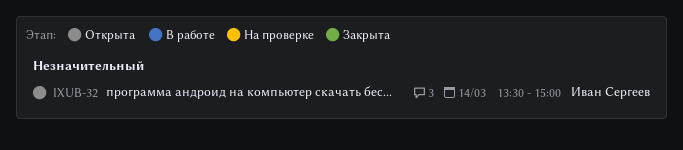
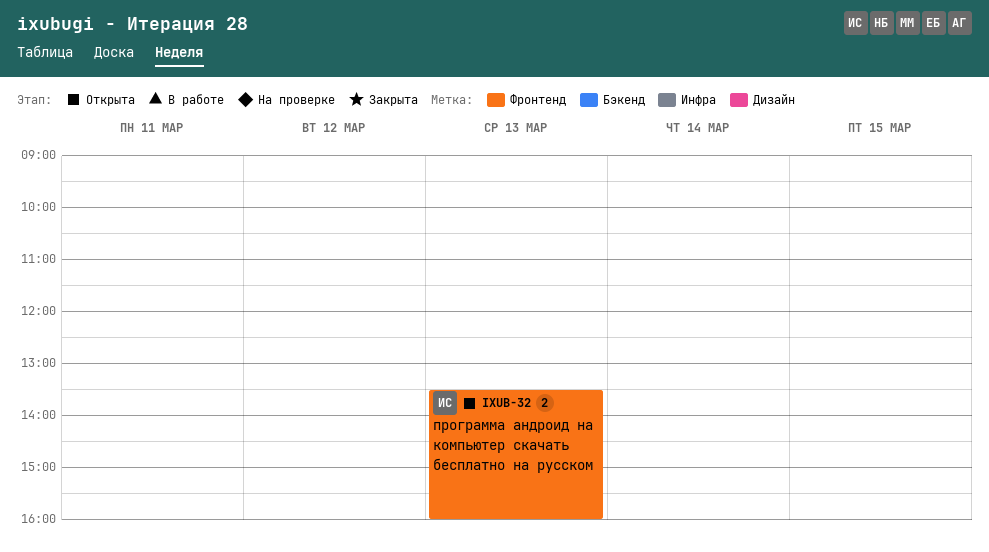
IXUB-32, day: Mar 14 -> Mar 13
IXUB-32, ends: 15:00 -> 16:00

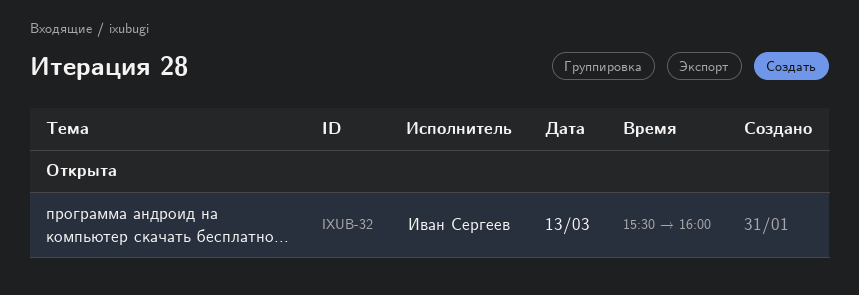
IXUB-32, begins: 13:30 -> 15:30

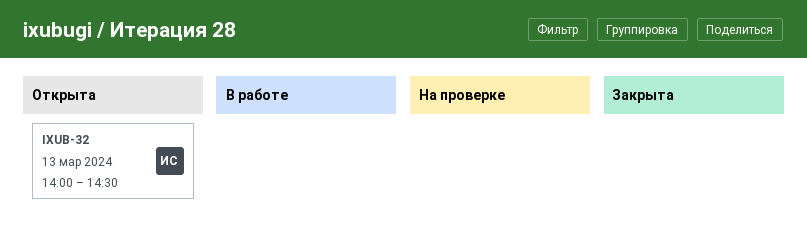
IXUB-32, begins: 15:30 -> 14:00
IXUB-32, ends: 16:00 -> 14:30

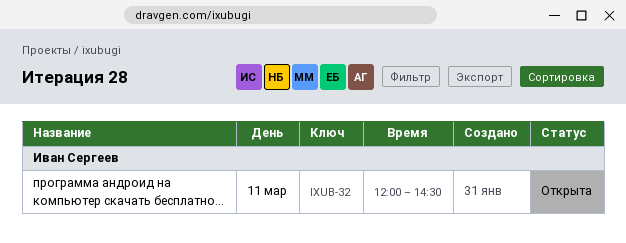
IXUB-32, day: Mar 13 -> Mar 11
IXUB-32, begins: 14:00 -> 12:00

